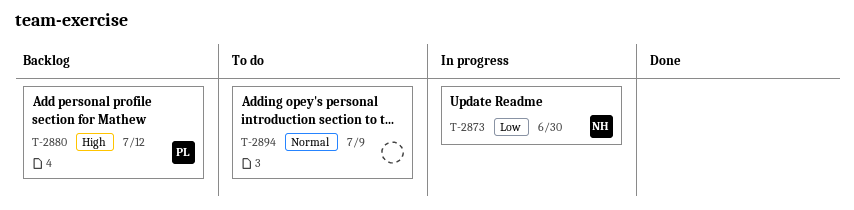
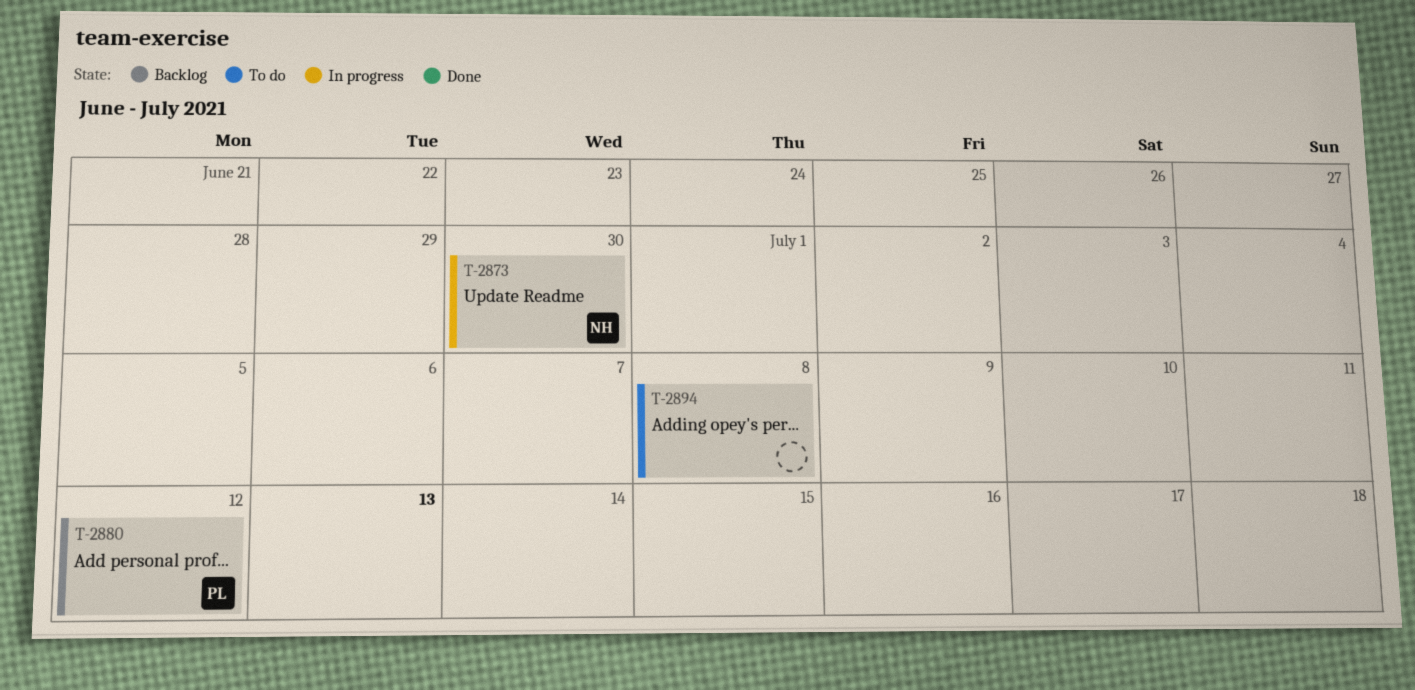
T-2894, due: Jul 9 -> Jul 8

